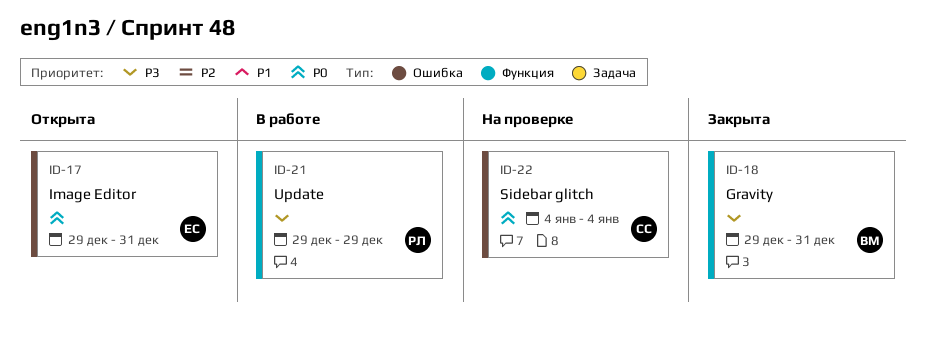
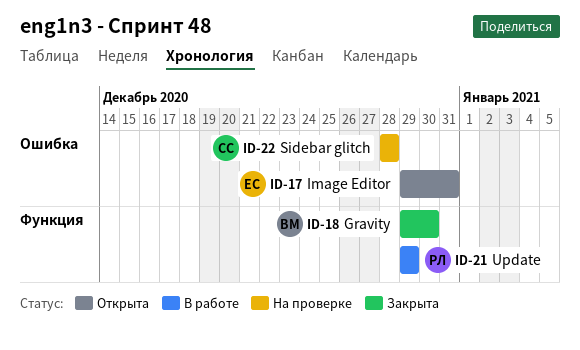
ID-18, due: Dec 31 -> Dec 30
ID-22, start: Jan 4 -> Dec 28
ID-22, due: Jan 4 -> Dec 28

